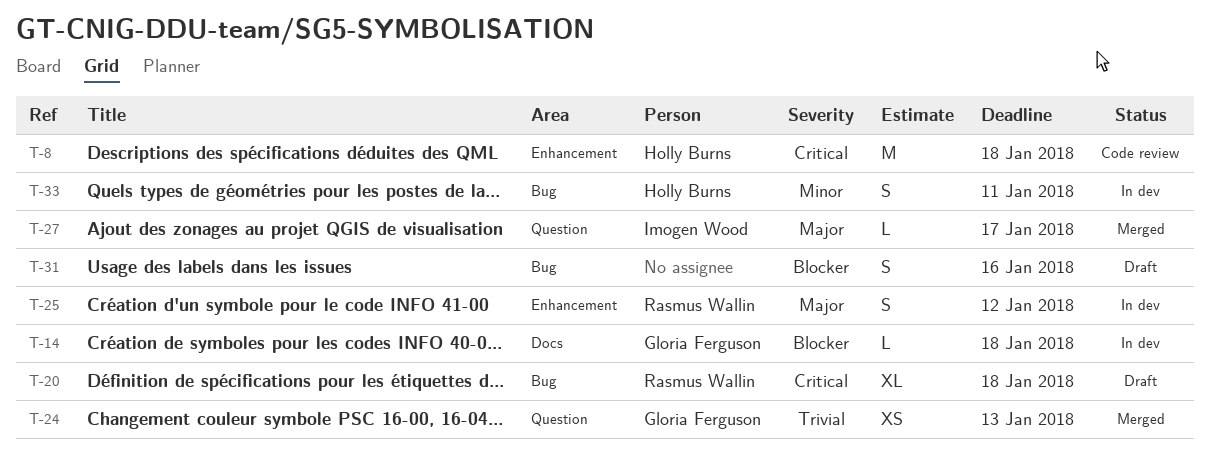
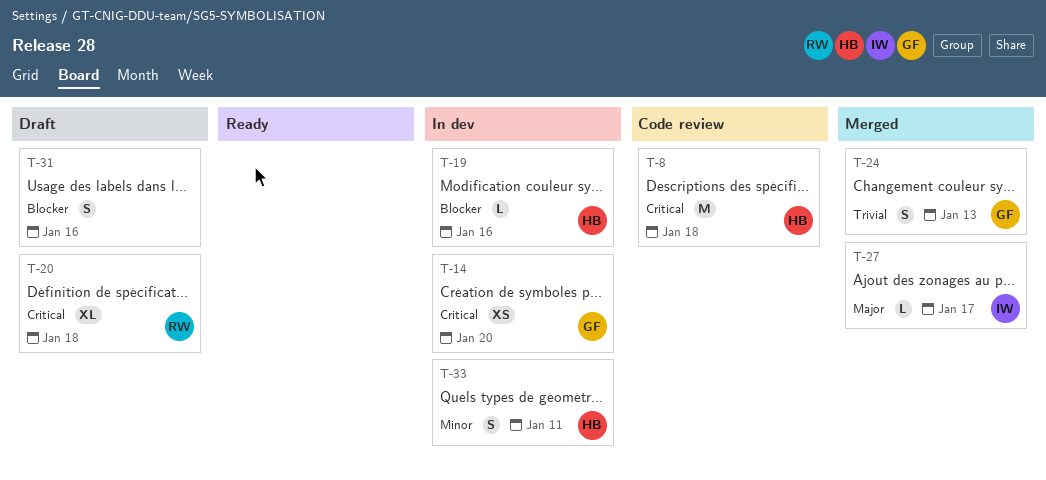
T-14, priority: Blocker -> Critical
T-14, estimate: L -> XS
T-14, due: Jan 18 -> Jan 20
T-19: none -> present
T-24, estimate: XS -> S
T-25: present -> none

